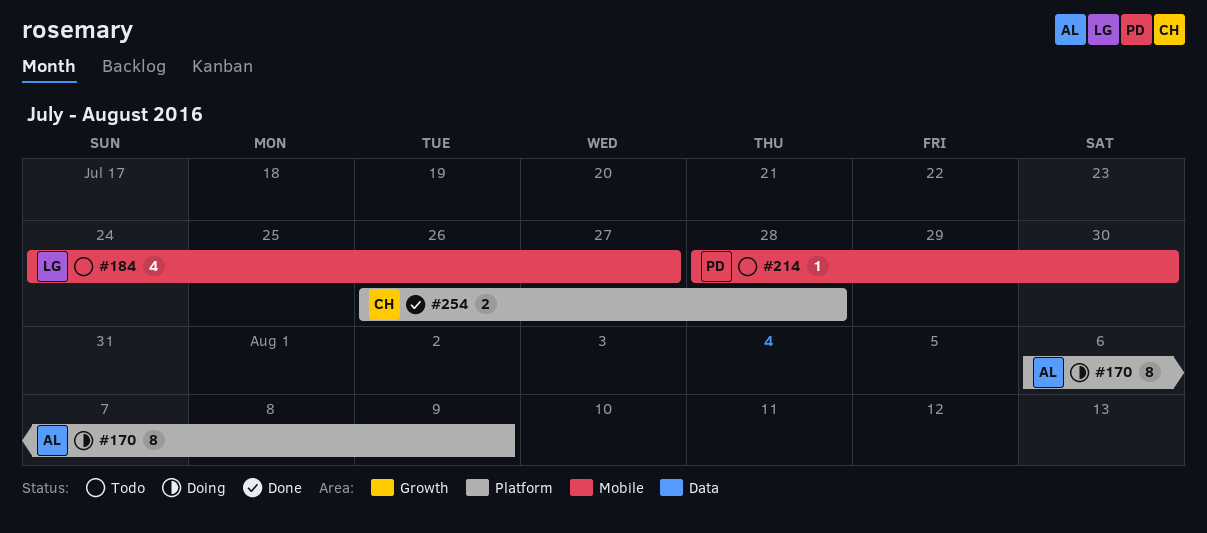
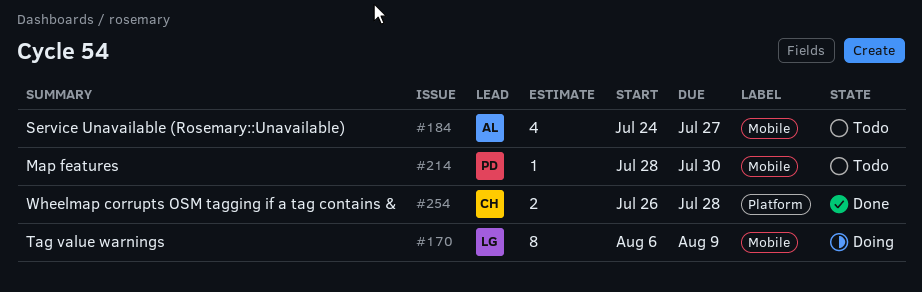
#170, owner: AL -> LG
#170, label: Platform -> Mobile
#184, owner: LG -> AL

